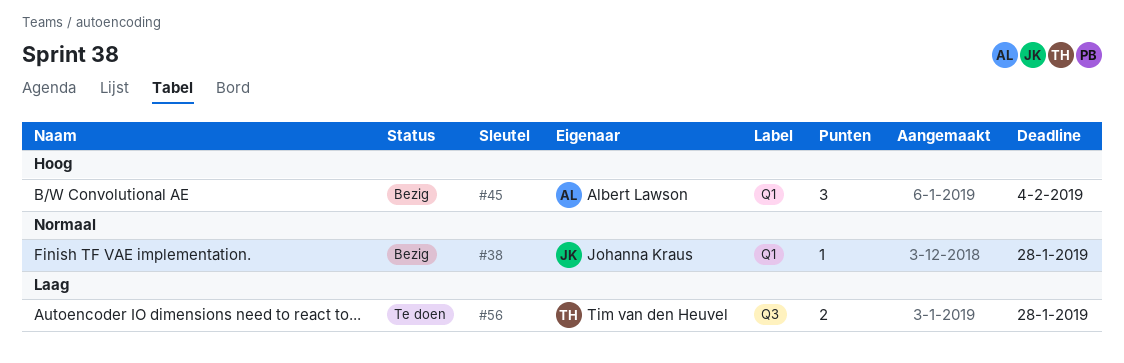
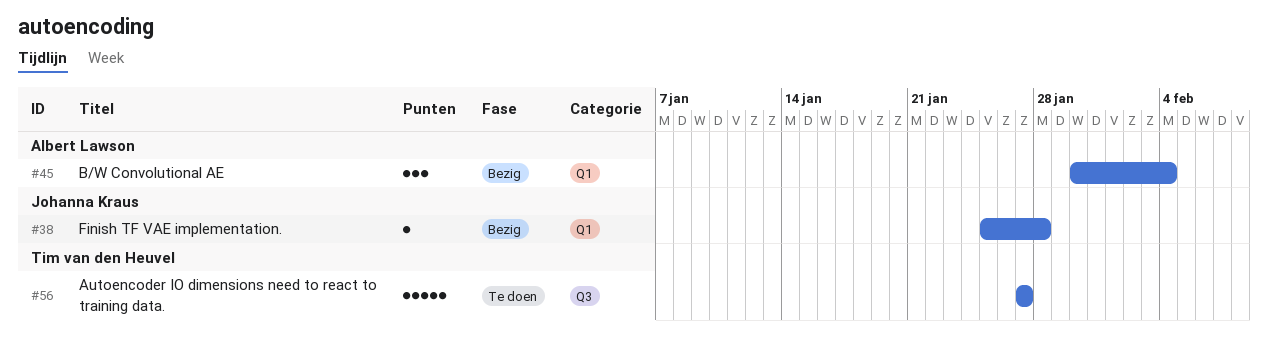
#56, estimate: 2 -> 5
#56, due: Jan 28 -> Jan 27

